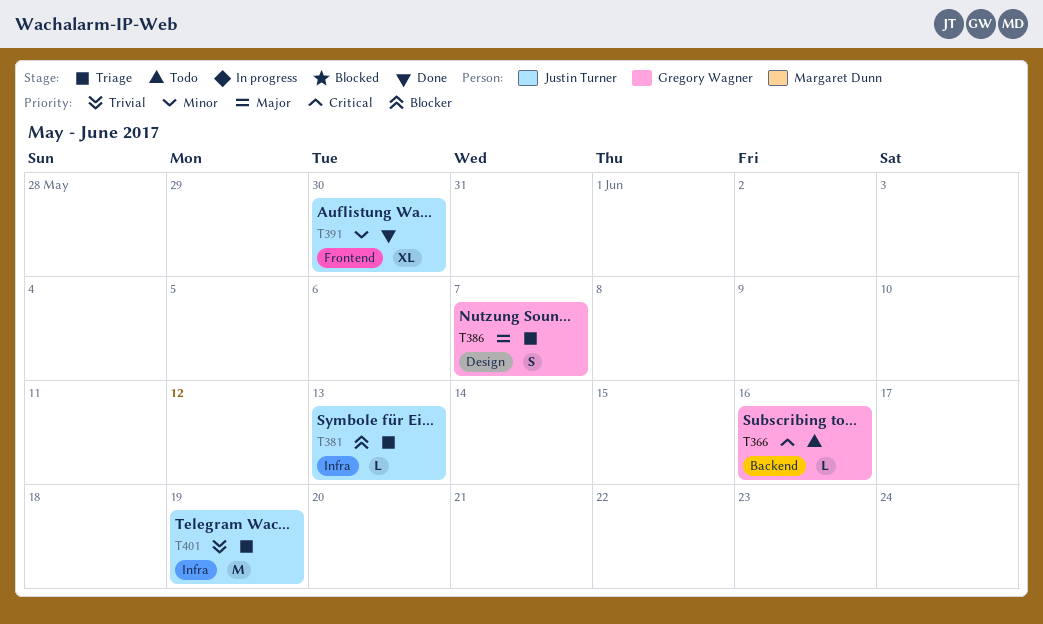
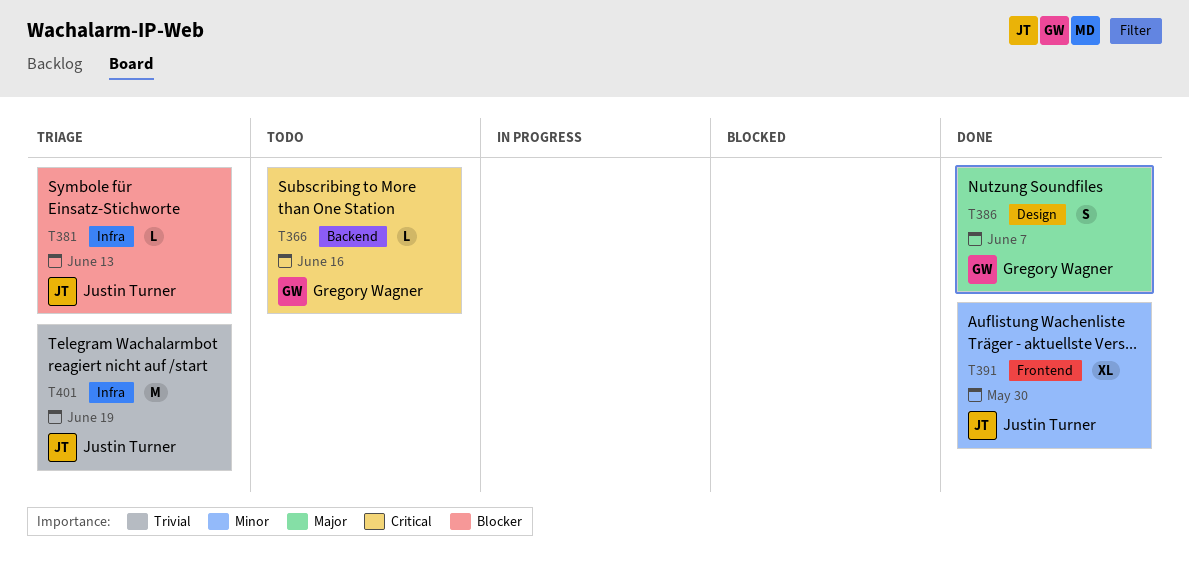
T386, status: Triage -> Done

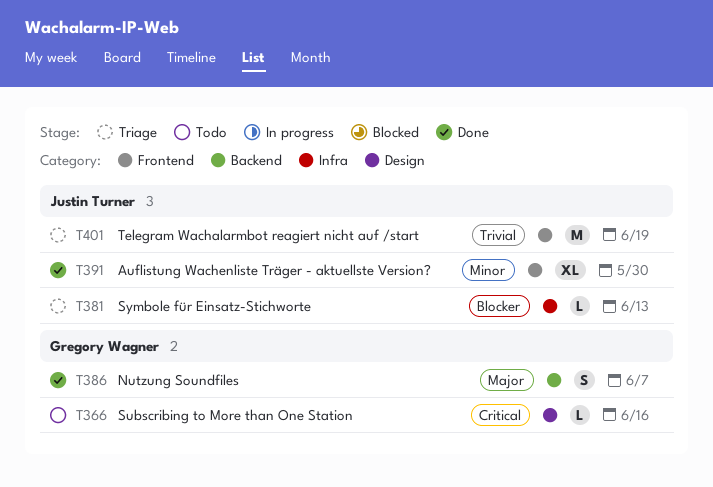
T366, label: Backend -> Design
T386, label: Design -> Backend
T401, label: Infra -> Frontend

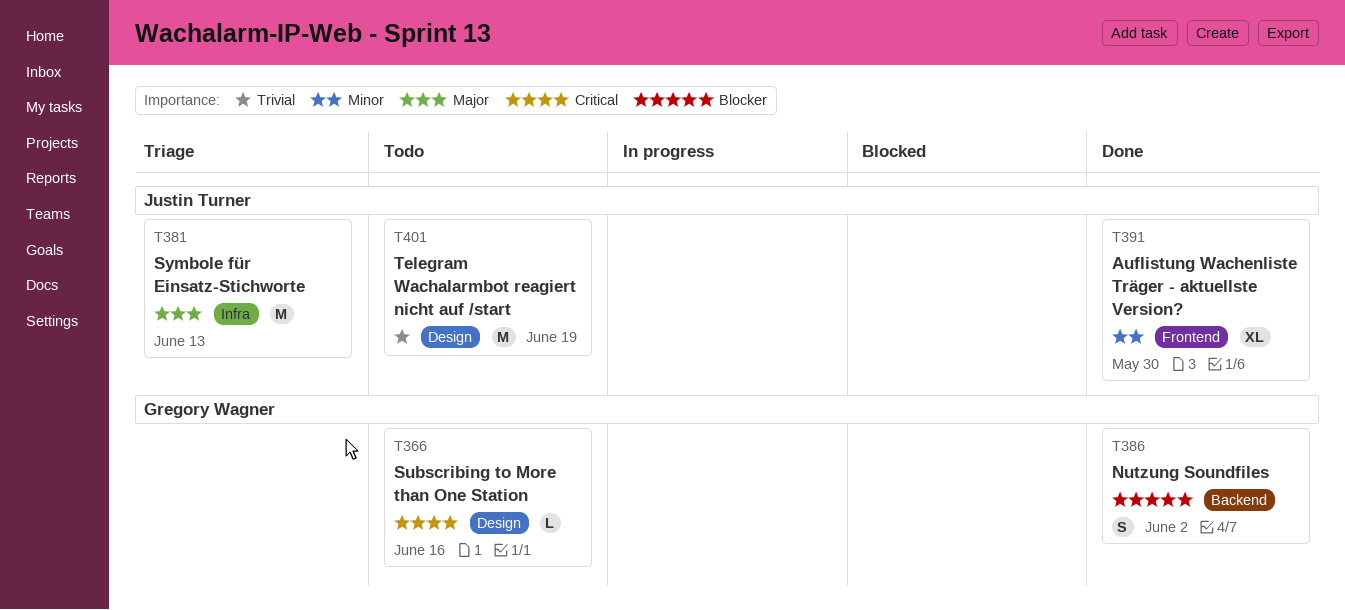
T381, priority: Blocker -> Major
T381, estimate: L -> M
T386, priority: Major -> Blocker
T386, due: Jun 7 -> Jun 2
T401, status: Triage -> Todo
T401, label: Frontend -> Design

